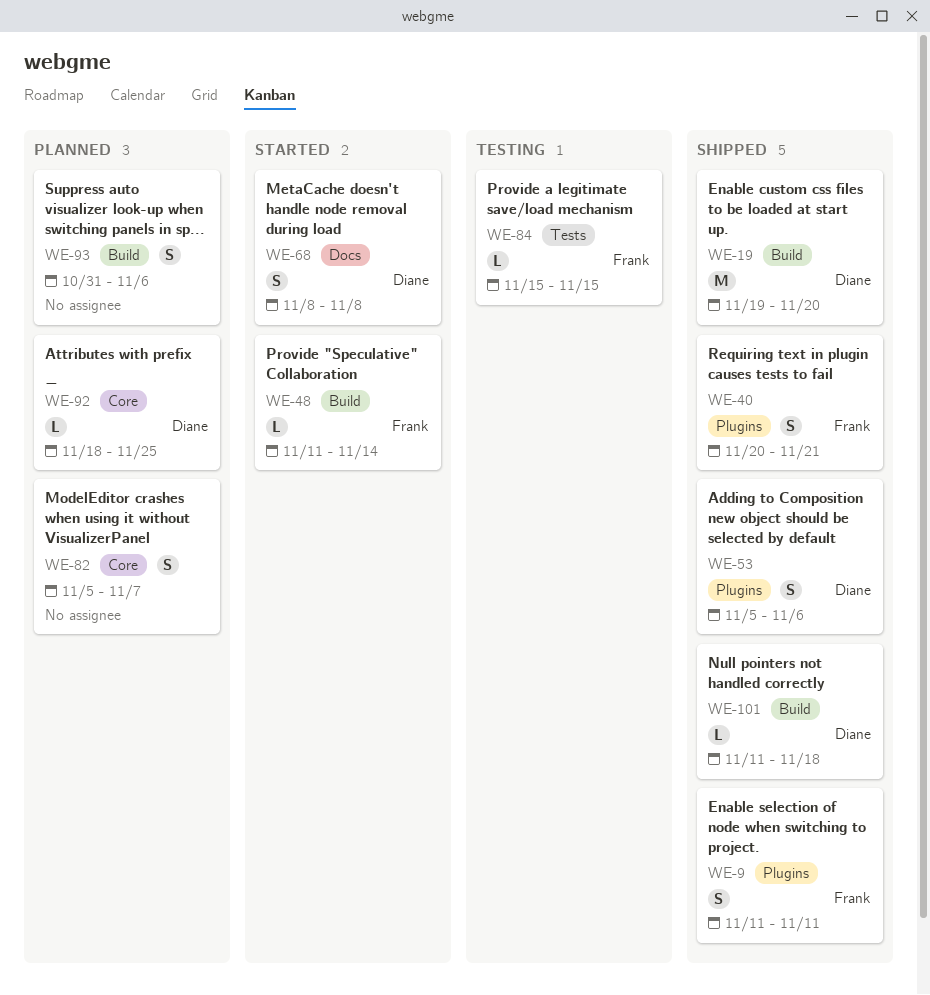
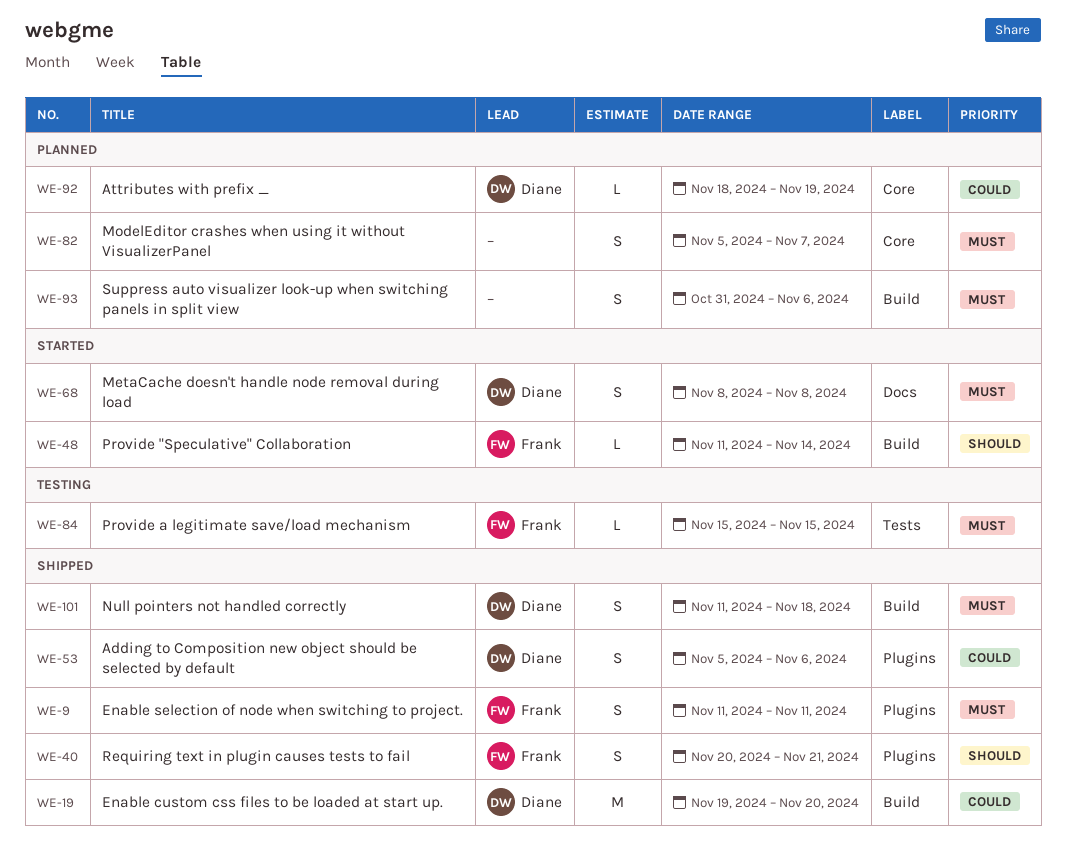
WE-92, due: Nov 25 -> Nov 19
WE-101, estimate: L -> S

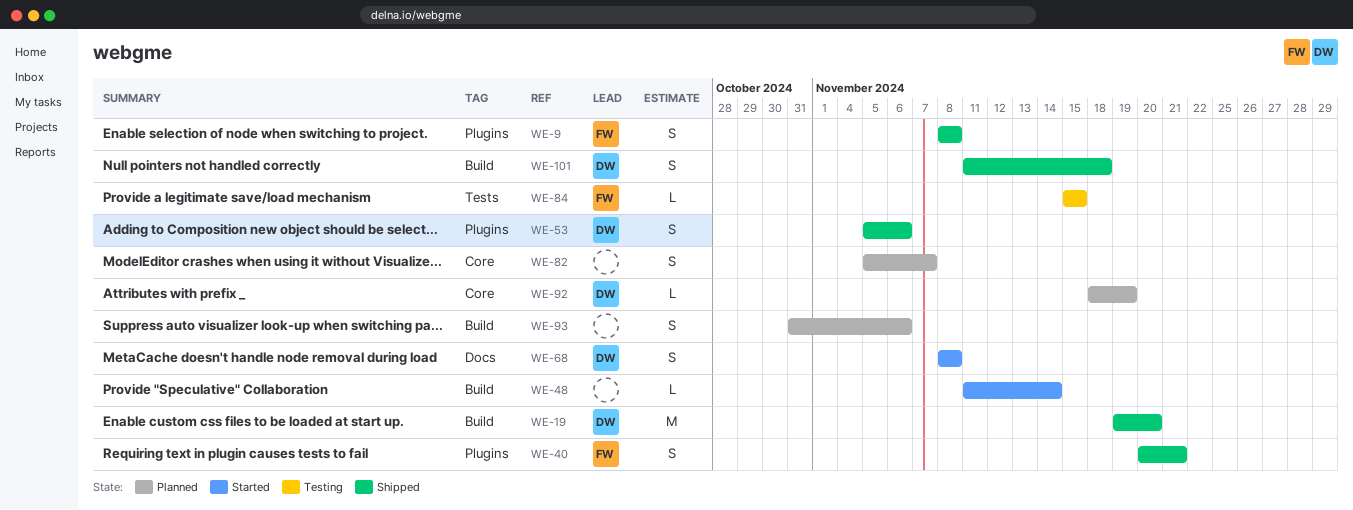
WE-9, start: Nov 11 -> Nov 8
WE-9, due: Nov 11 -> Nov 8
WE-48, owner: Frank -> none

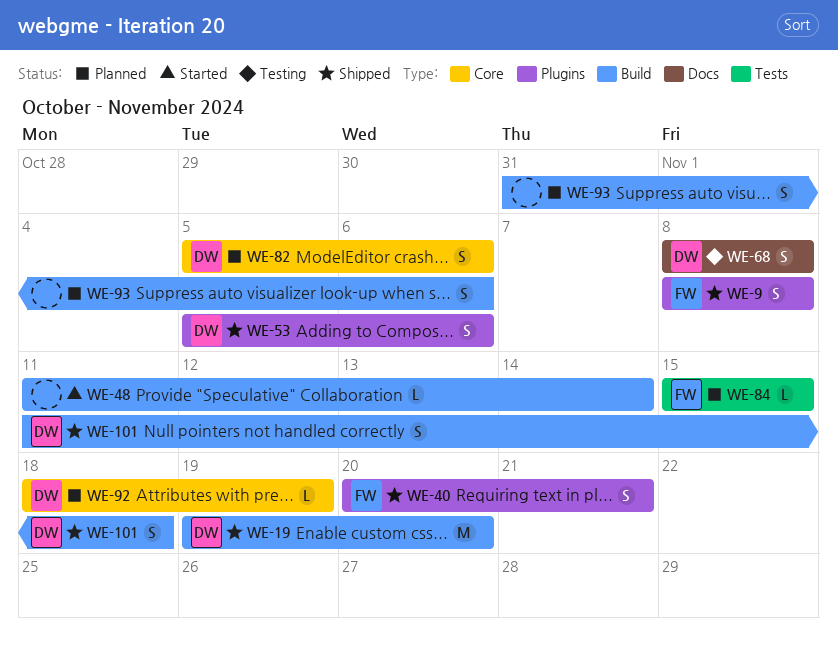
WE-68, status: Started -> Testing
WE-82, owner: none -> DW
WE-82, due: Nov 7 -> Nov 6
WE-84, status: Testing -> Planned

